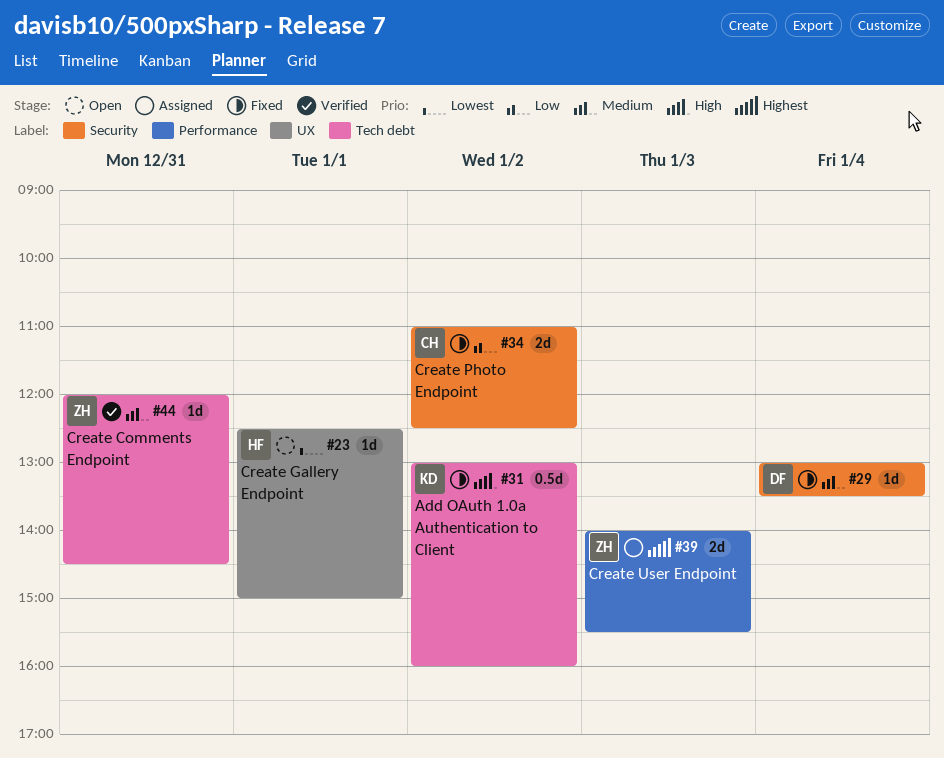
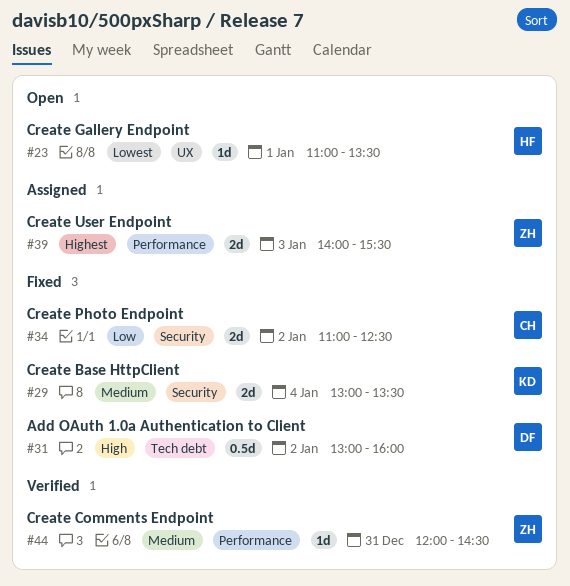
#23, begins: 12:30 -> 11:00
#23, ends: 15:00 -> 13:30
#29, owner: DF -> KD
#29, estimate: 1d -> 2d
#31, owner: KD -> DF
#44, label: Tech debt -> Performance

